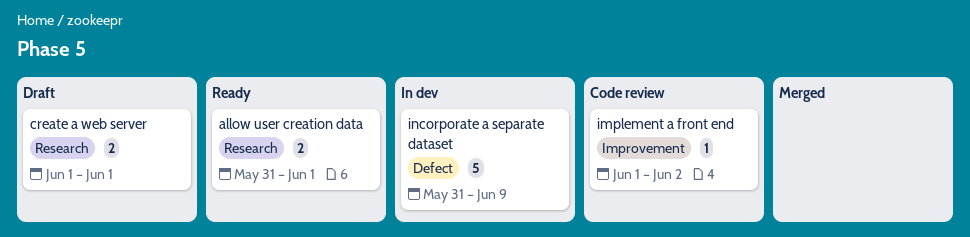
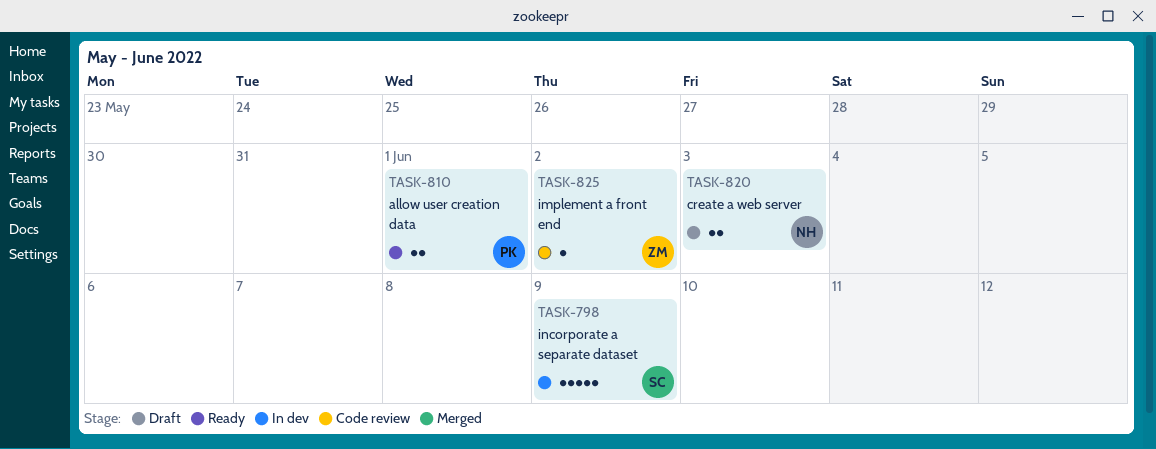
create a web server, due: Jun 1 -> Jun 3

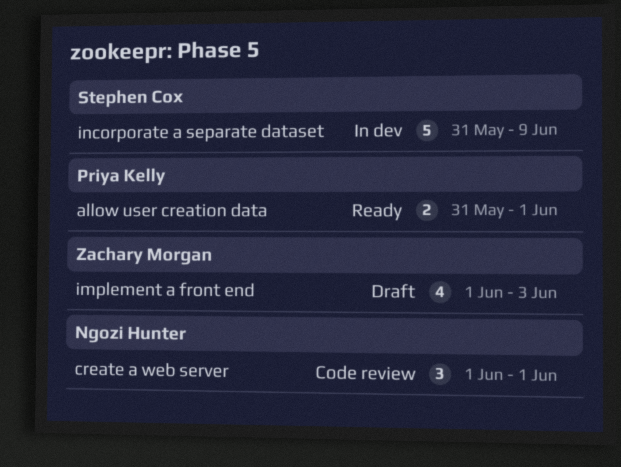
create a web server, status: Draft -> Code review
create a web server, estimate: 2 -> 3
create a web server, due: Jun 3 -> Jun 1
implement a front end, status: Code review -> Draft
implement a front end, estimate: 1 -> 4
implement a front end, due: Jun 2 -> Jun 3

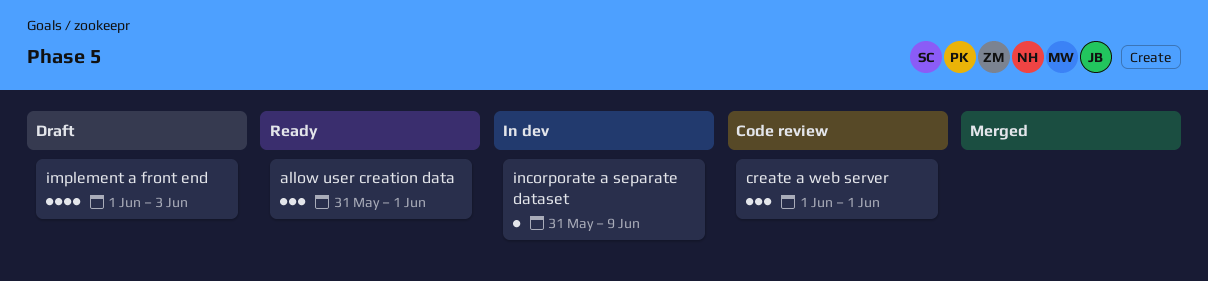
allow user creation data, estimate: 2 -> 3
incorporate a separate dataset, estimate: 5 -> 1

